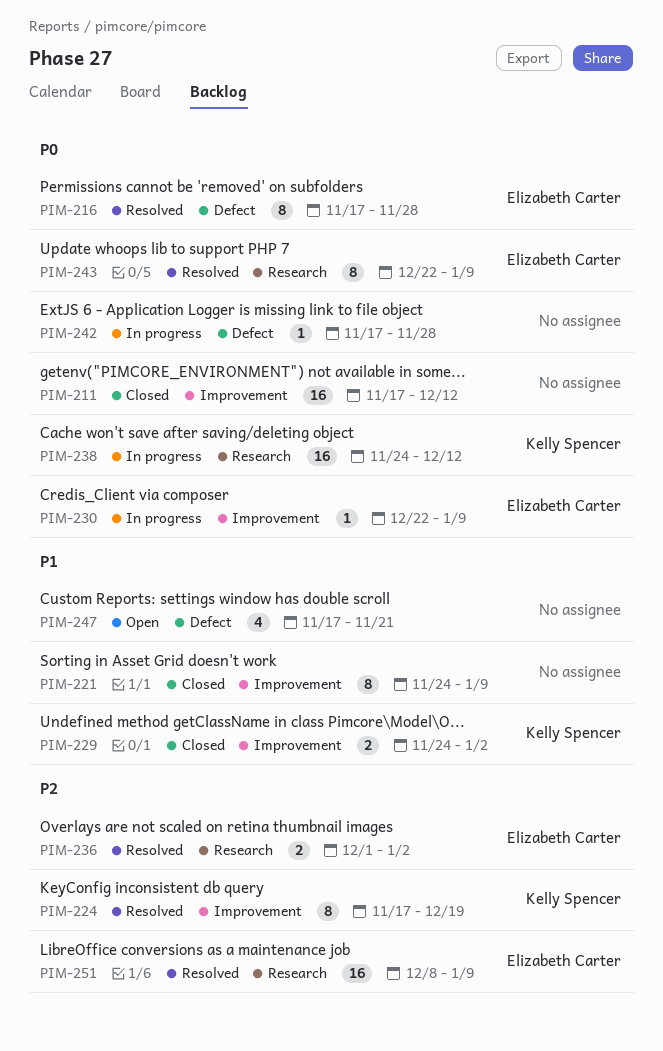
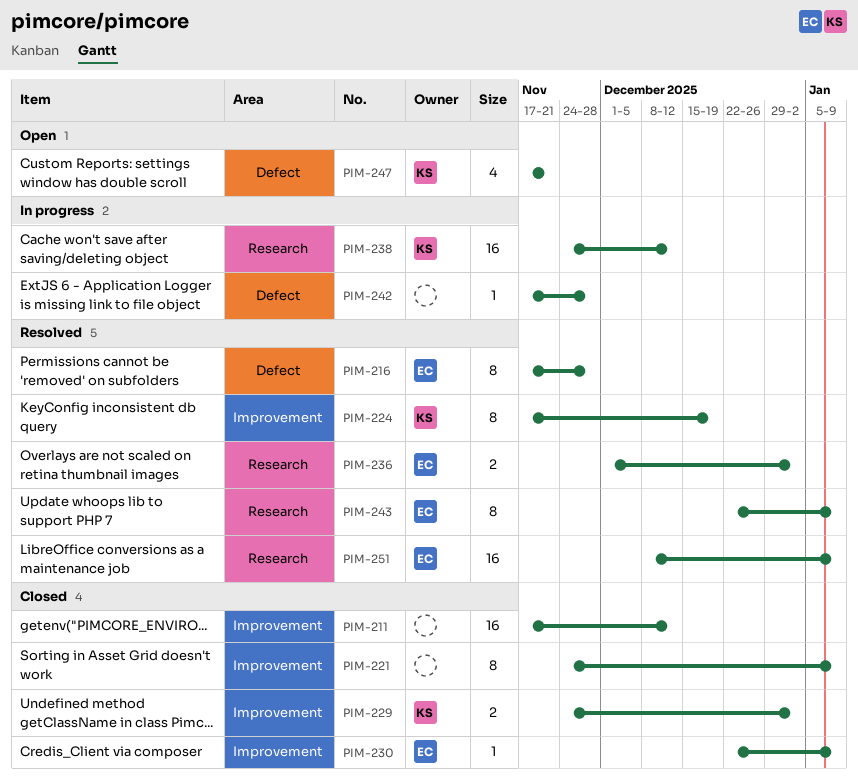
PIM-230, status: In progress -> Closed
PIM-247, owner: none -> Kelly Spencer

